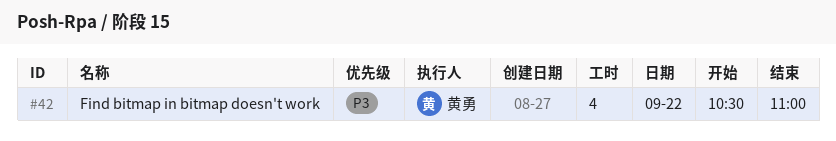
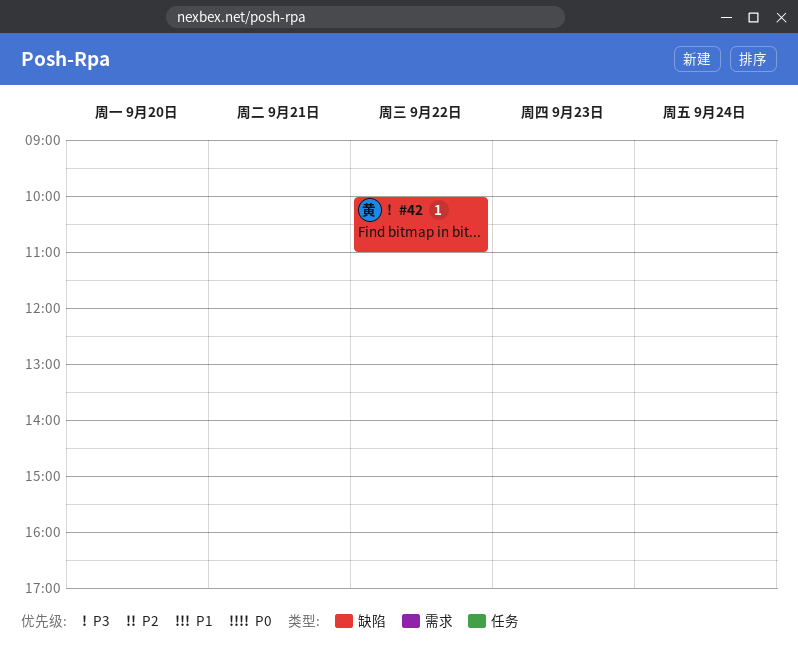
#42, estimate: 4 -> 1
#42, begins: 10:30 -> 10:00

